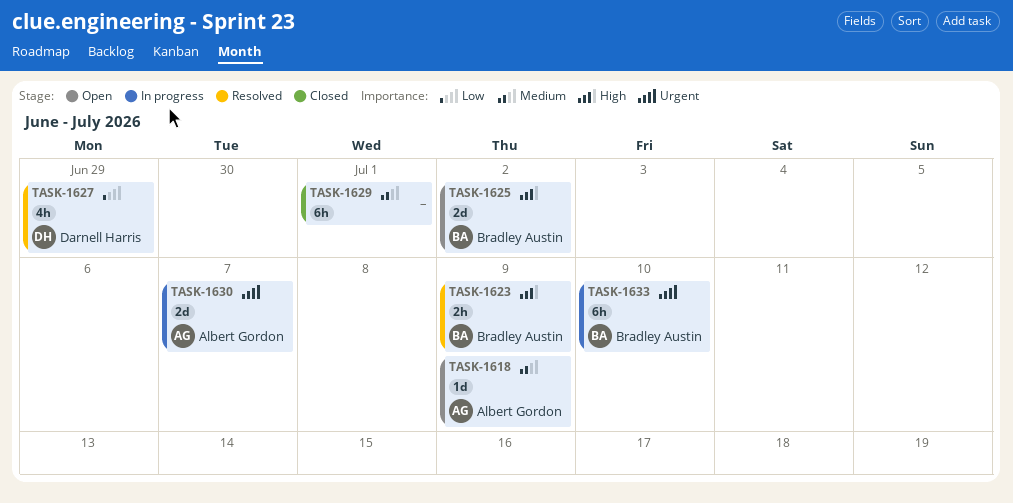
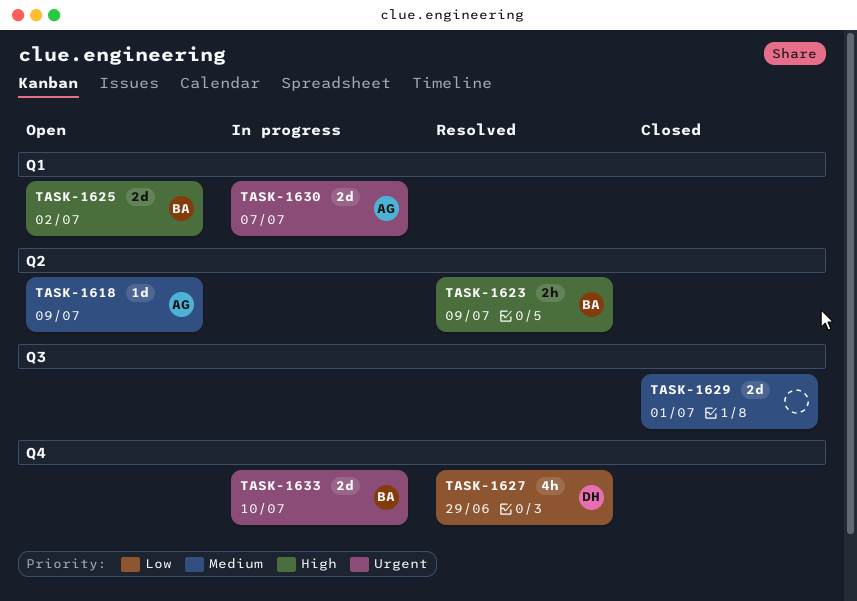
TASK-1629, estimate: 6h -> 2d
TASK-1633, estimate: 6h -> 2d

